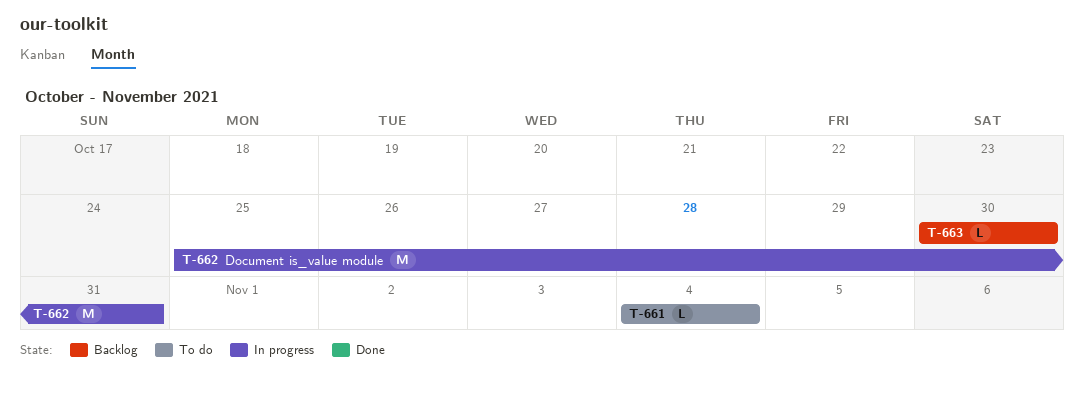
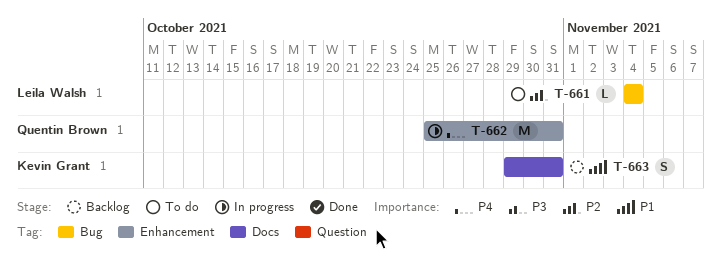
T-663, estimate: L -> S
T-663, start: Oct 30 -> Oct 29
T-663, due: Oct 30 -> Oct 31

